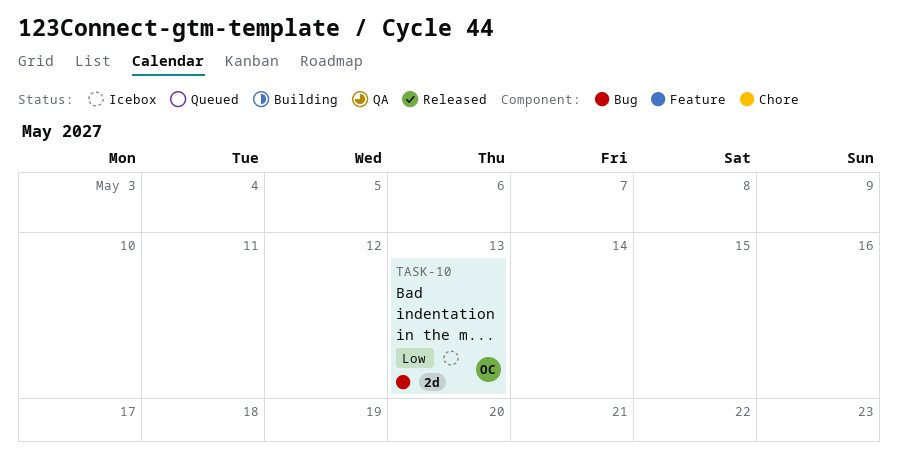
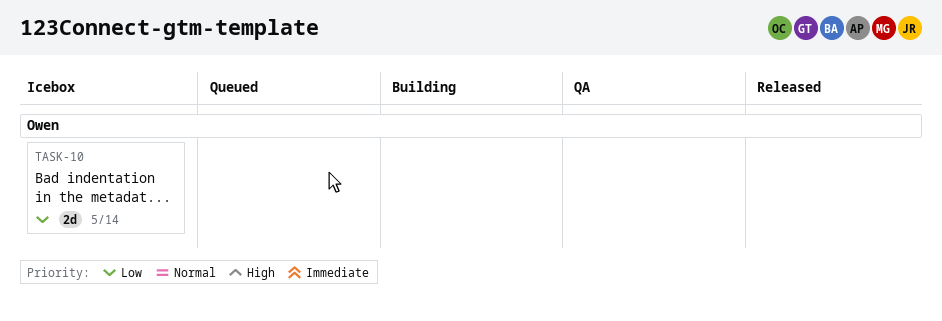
TASK-10, due: May 13 -> May 14

